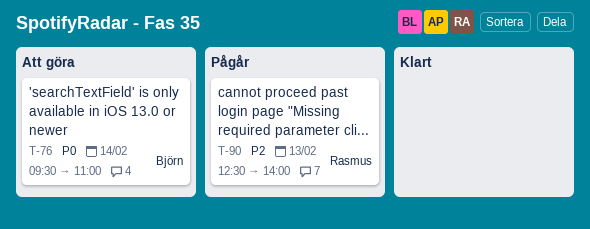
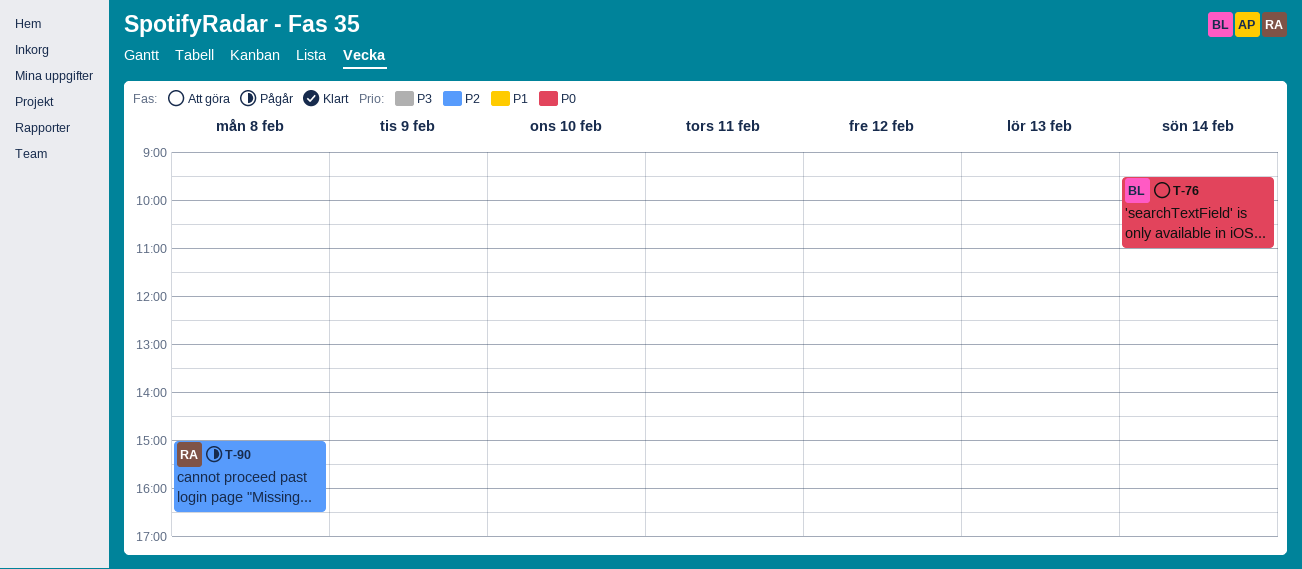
T-90, day: Feb 13 -> Feb 8
T-90, begins: 12:30 -> 15:00
T-90, ends: 14:00 -> 16:30

